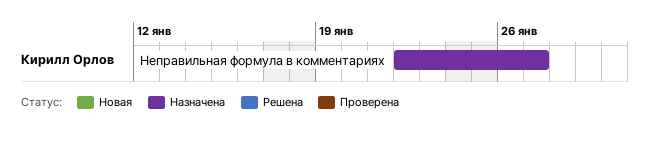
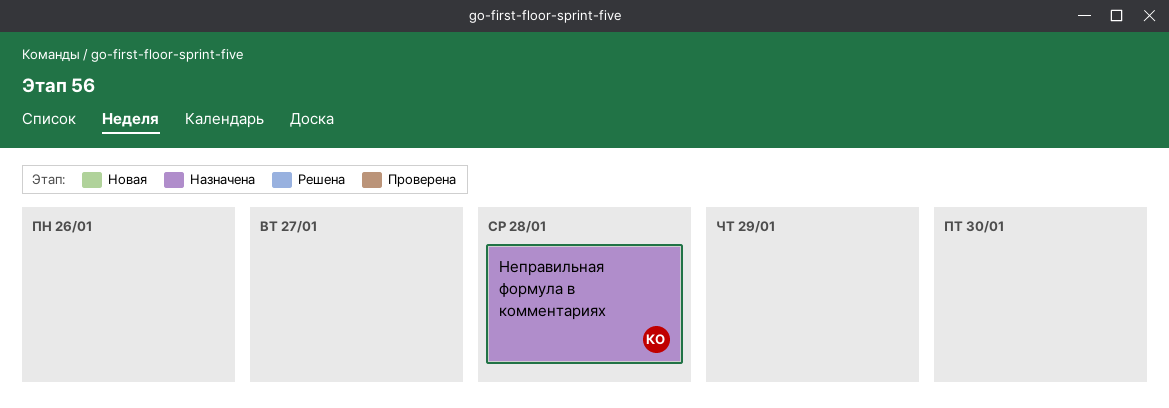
Неправильная формула в комментариях, due: Jan 27 -> Jan 28

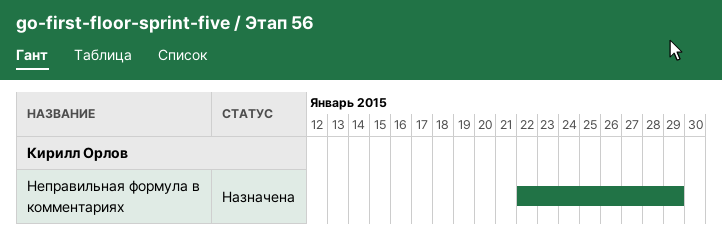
Неправильная формула в комментариях, due: Jan 28 -> Jan 29

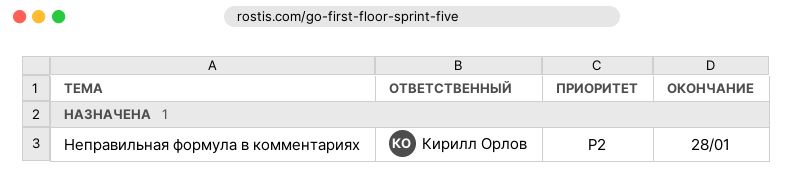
Неправильная формула в комментариях, due: Jan 29 -> Jan 28

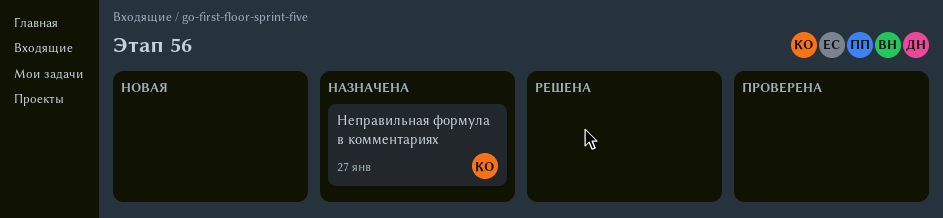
Неправильная формула в комментариях, due: Jan 28 -> Jan 27

